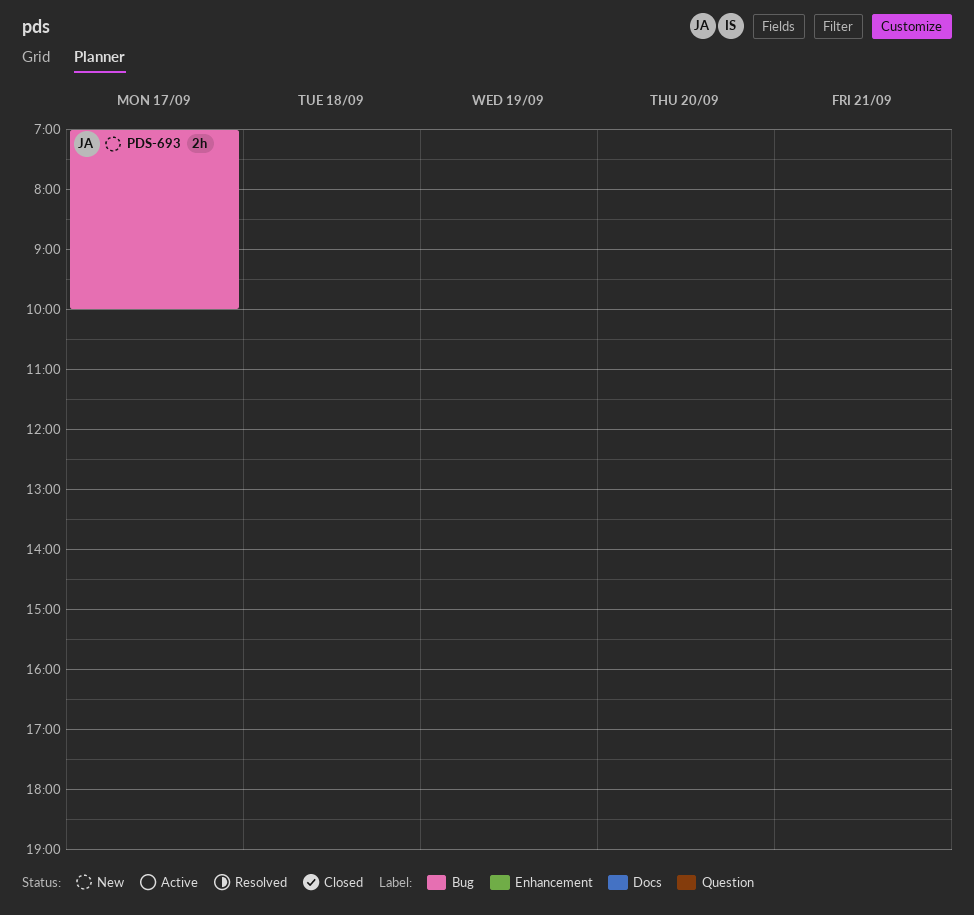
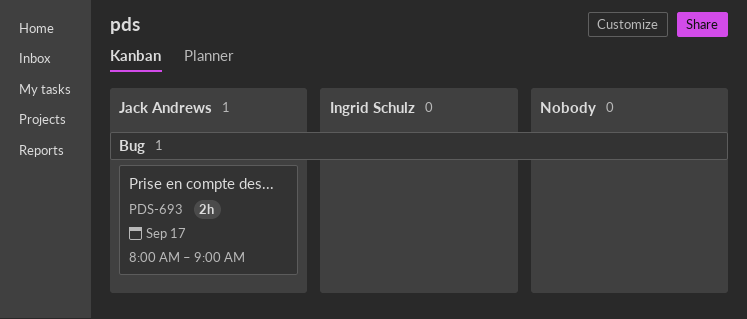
PDS-693, begins: 07:00 -> 08:00
PDS-693, ends: 10:00 -> 09:00

